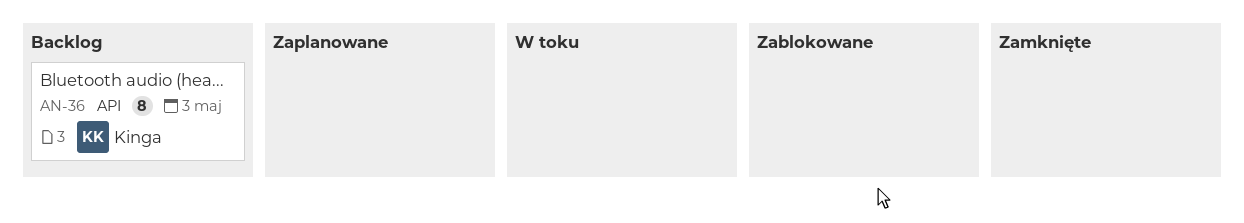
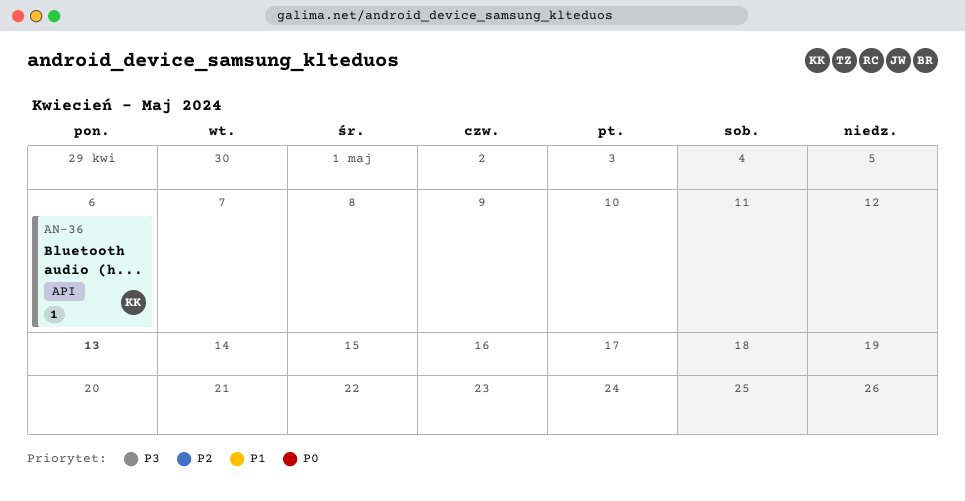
AN-36, estimate: 8 -> 1
AN-36, due: May 3 -> May 6

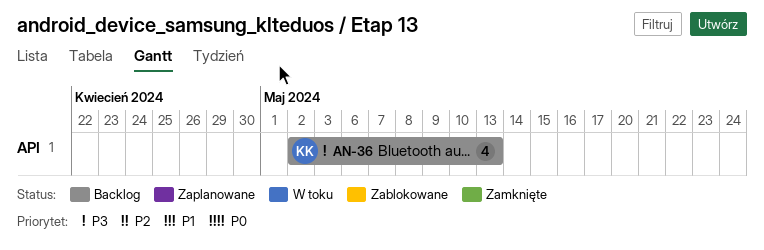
AN-36, estimate: 1 -> 4
AN-36, due: May 6 -> May 13

